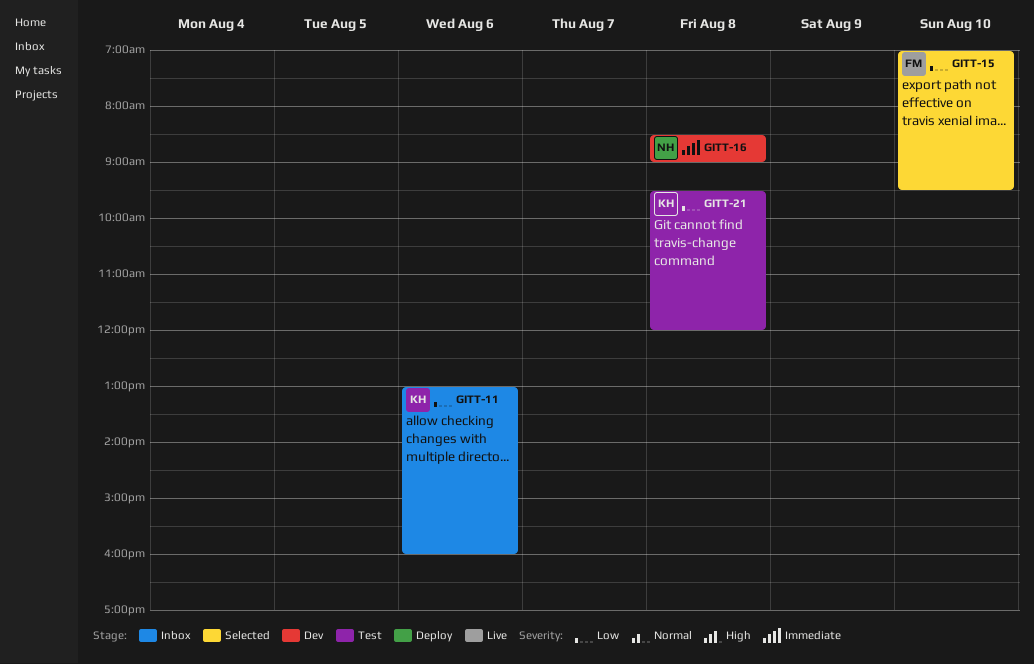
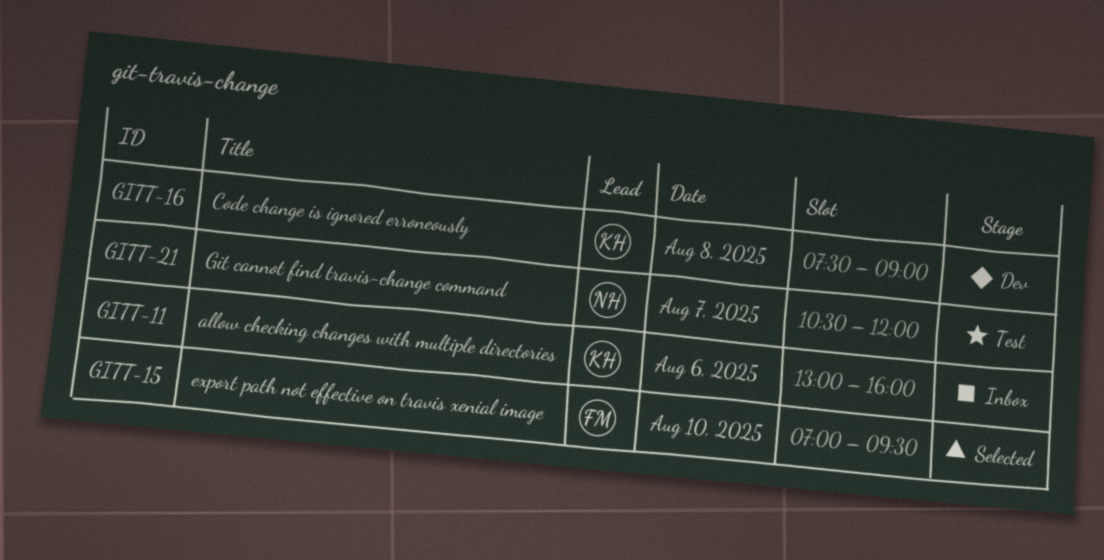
GITT-16, owner: NH -> KH
GITT-16, begins: 08:30 -> 07:30
GITT-21, owner: KH -> NH
GITT-21, day: Aug 8 -> Aug 7
GITT-21, begins: 09:30 -> 10:30

